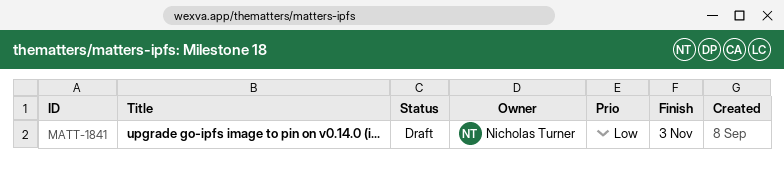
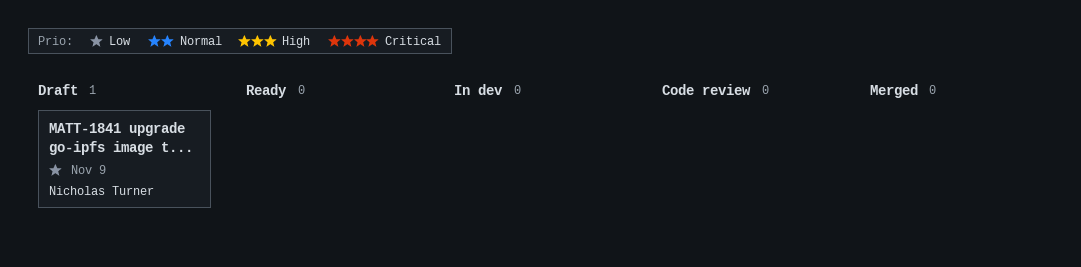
MATT-1841, due: Nov 3 -> Nov 9

